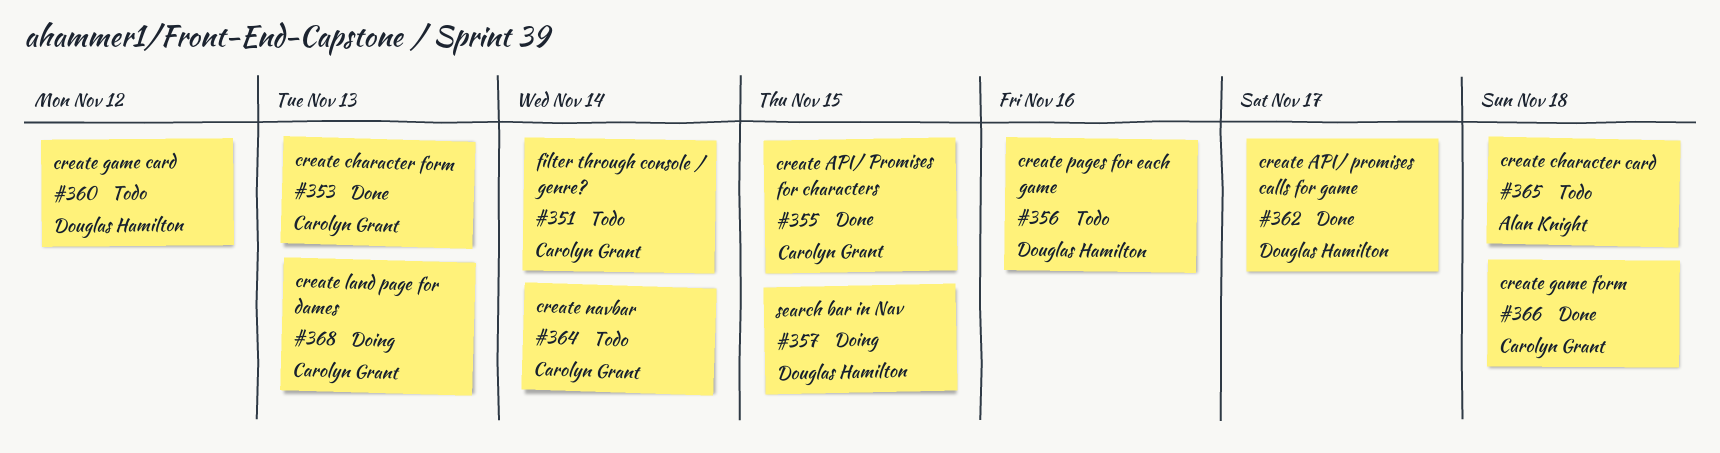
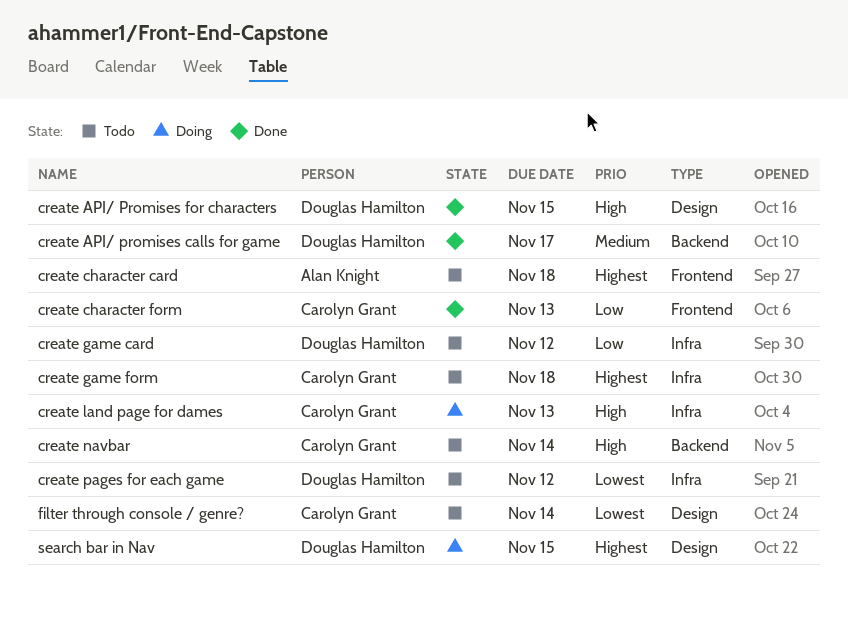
create API/ Promises for characters, owner: Carolyn Grant -> Douglas Hamilton
create game form, status: Done -> Todo
create pages for each game, due: Nov 16 -> Nov 12

